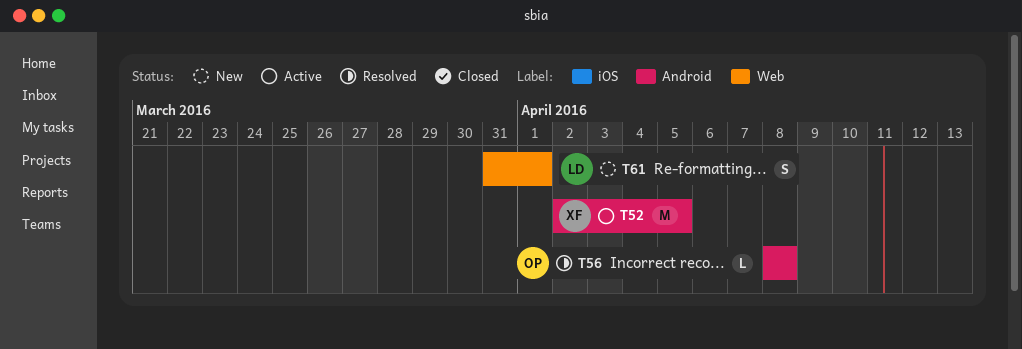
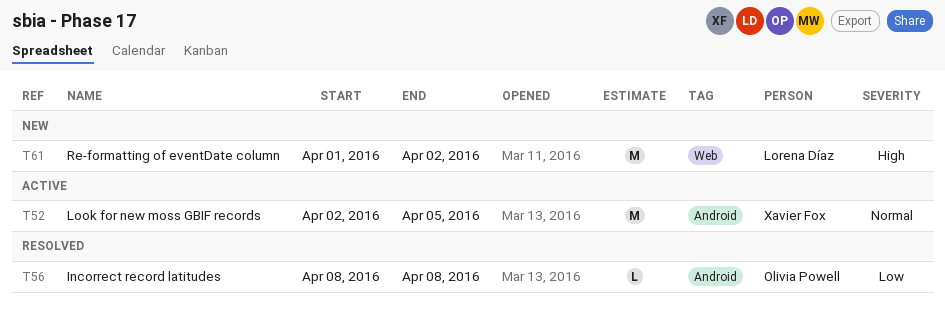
T61, estimate: S -> M
T61, start: Mar 31 -> Apr 1
T61, due: Apr 1 -> Apr 2

